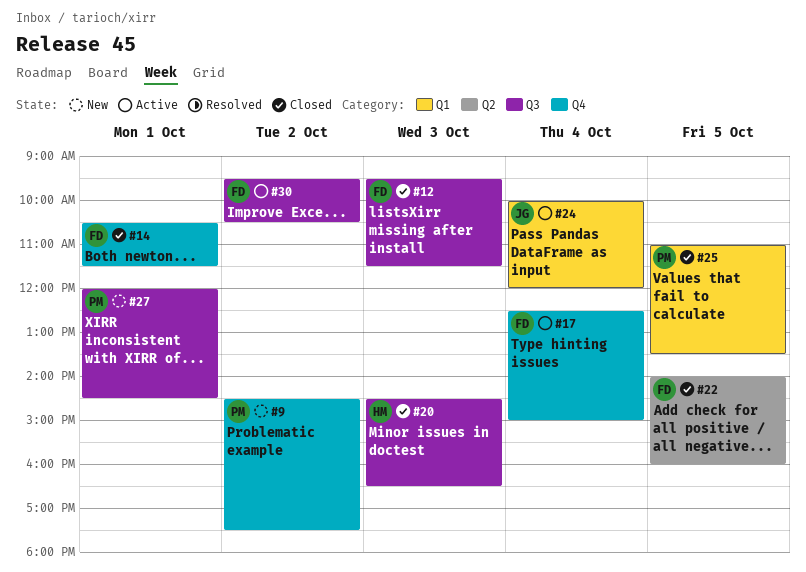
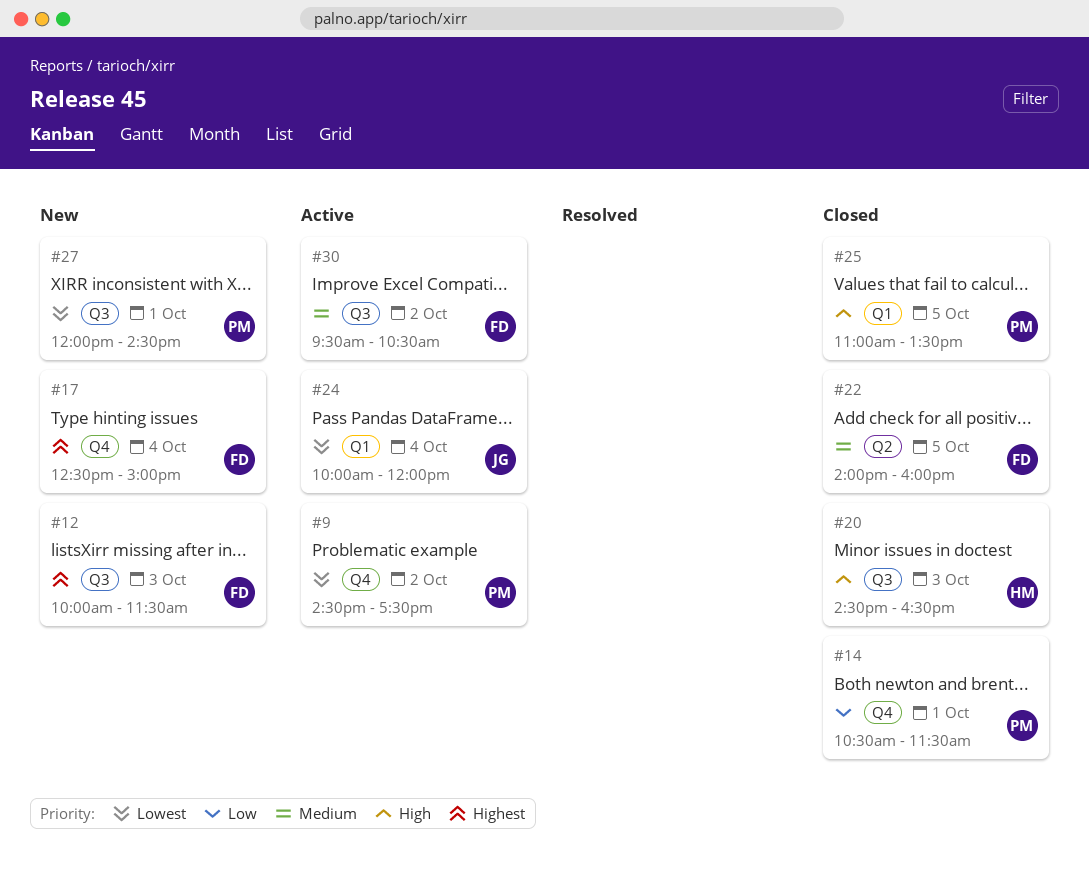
#9, status: New -> Active
#12, status: Closed -> New
#12, begins: 09:30 -> 10:00
#14, owner: FD -> PM
#17, status: Active -> New

